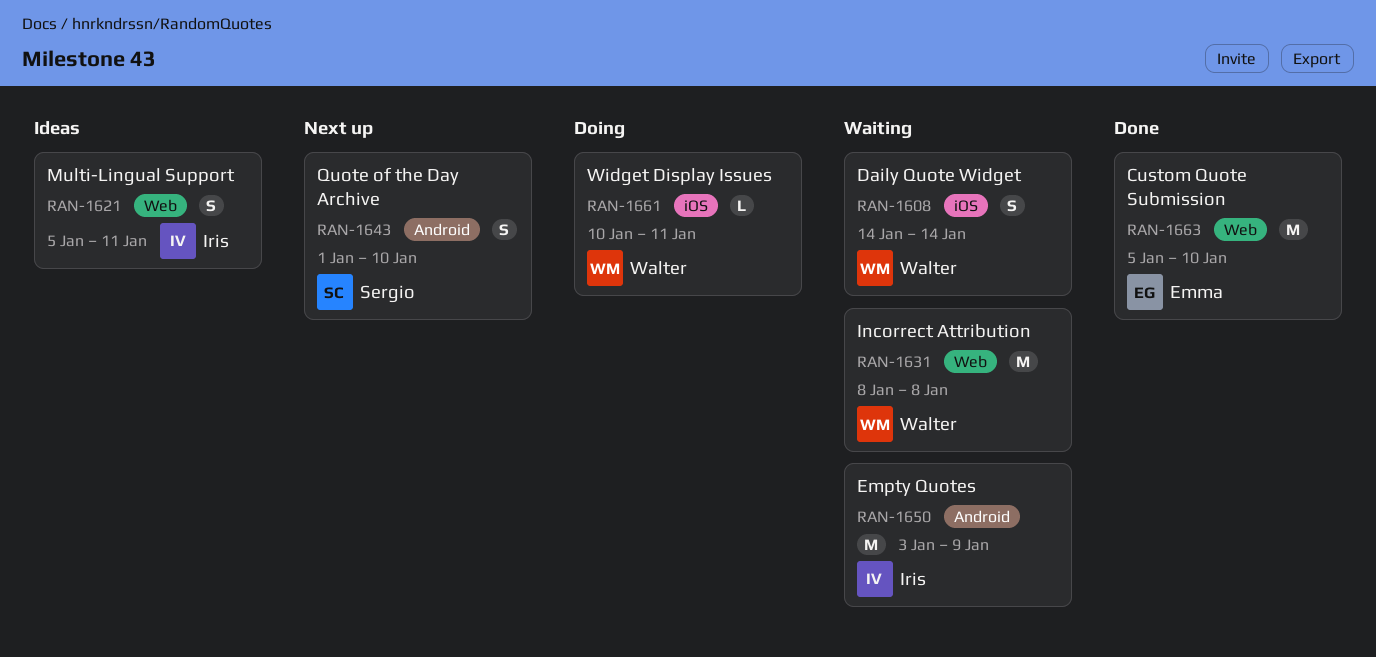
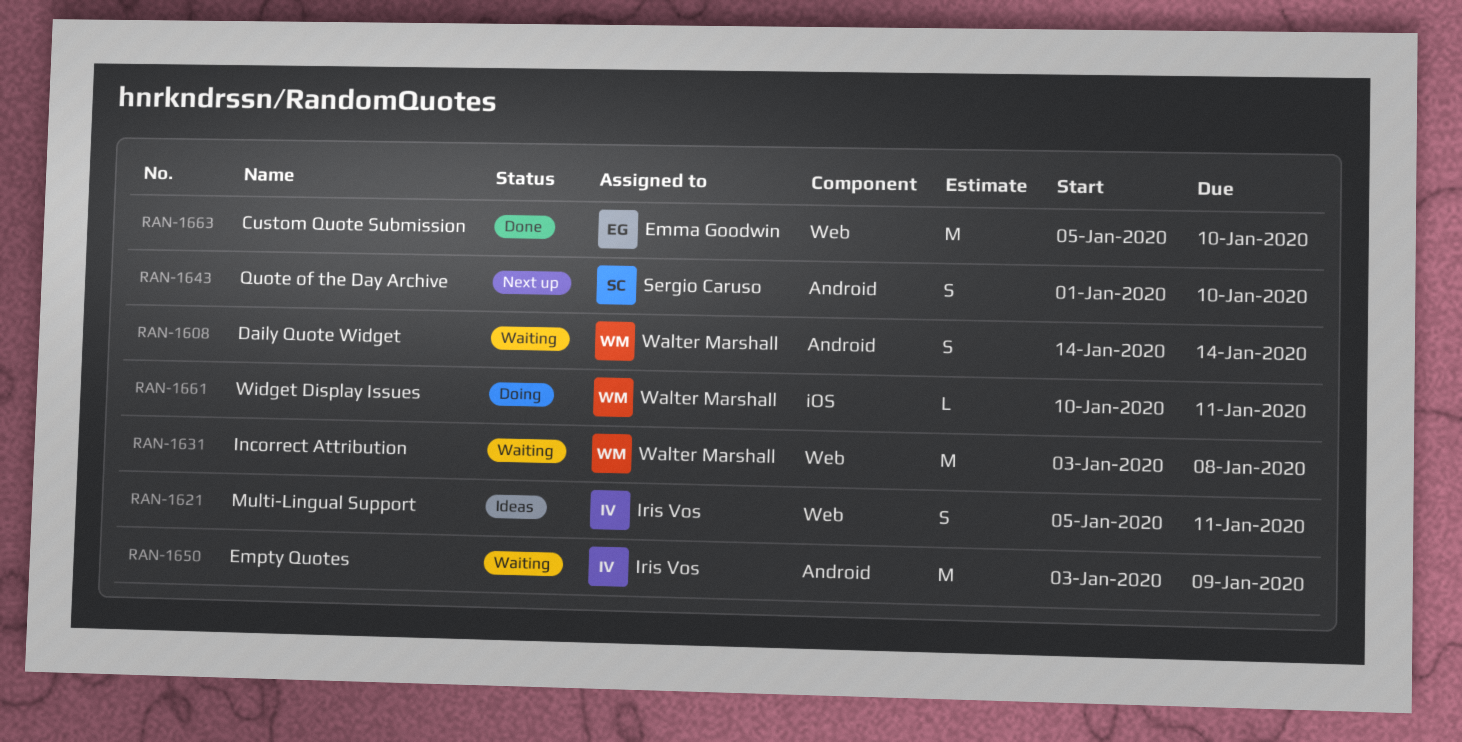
RAN-1608, label: iOS -> Android
RAN-1631, start: Jan 8 -> Jan 3

